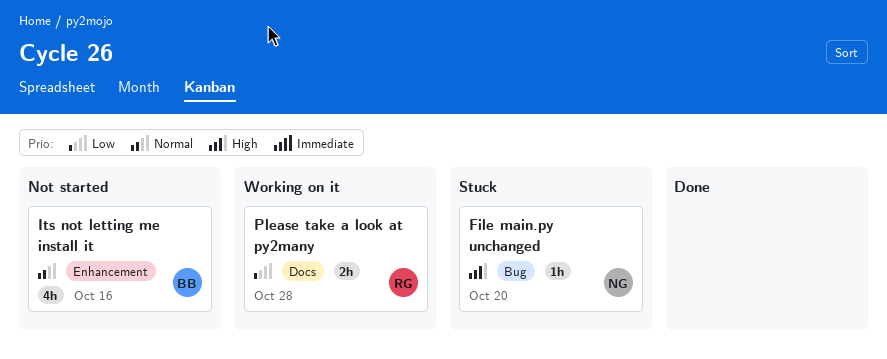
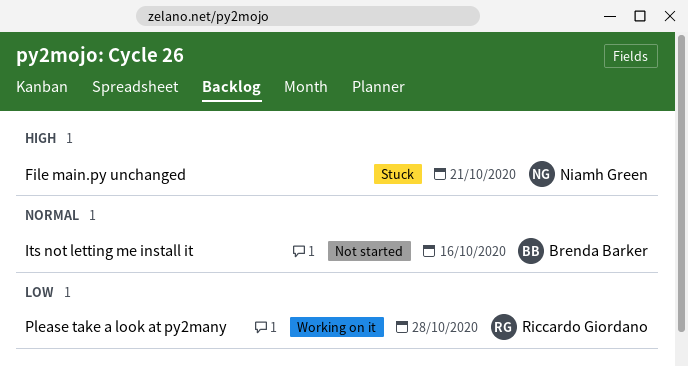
File main.py unchanged, due: Oct 20 -> Oct 21

